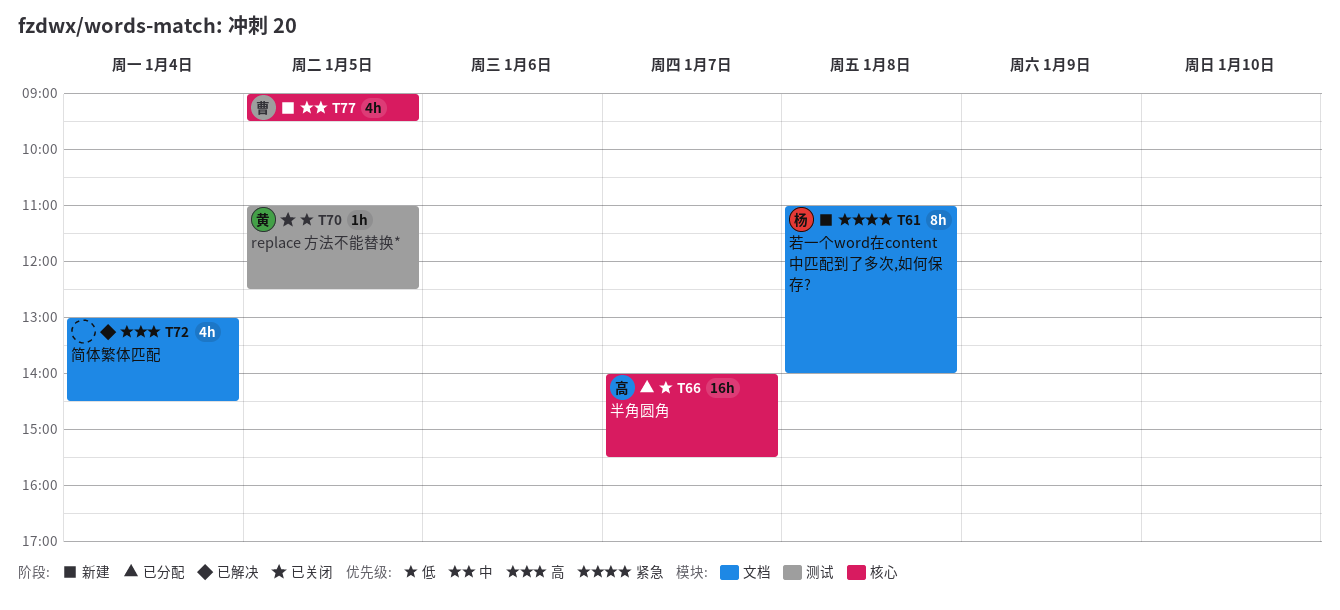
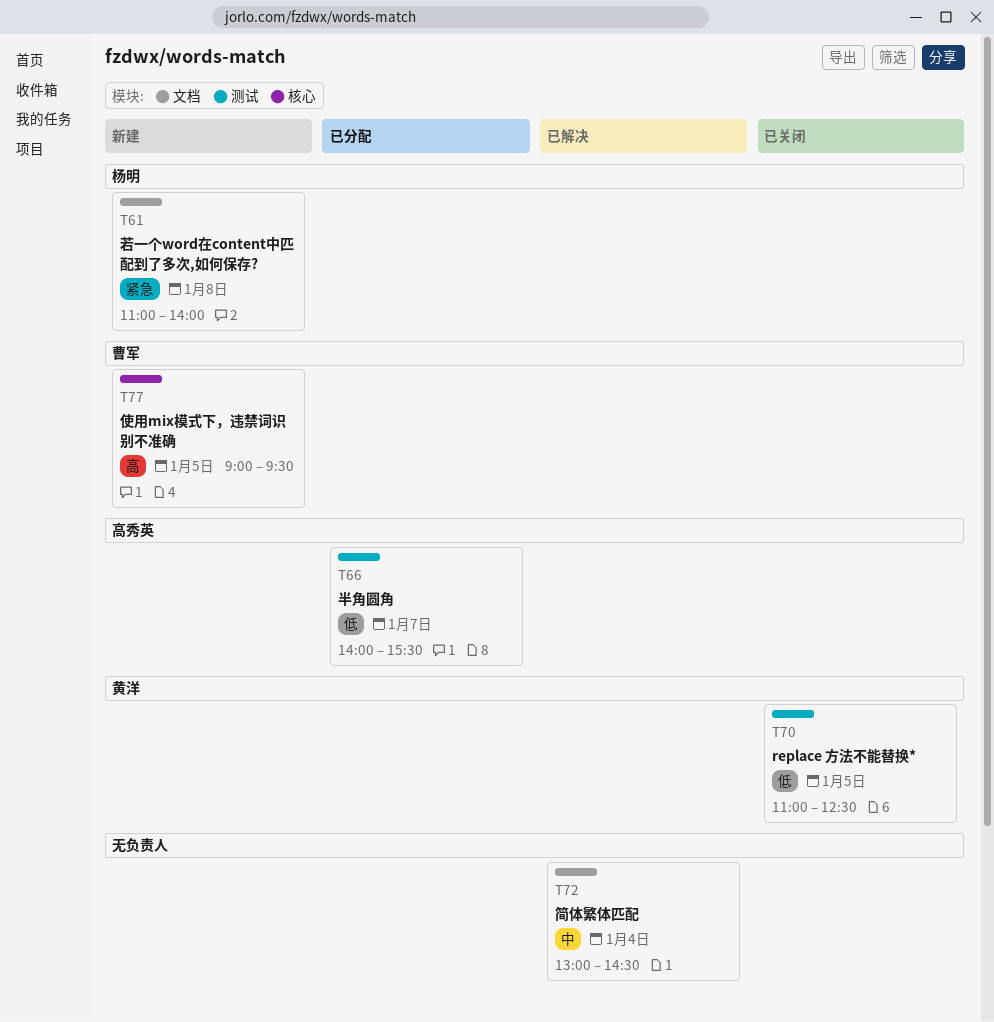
T66, label: 核心 -> 测试
T72, priority: 高 -> 中
T77, priority: 中 -> 高

